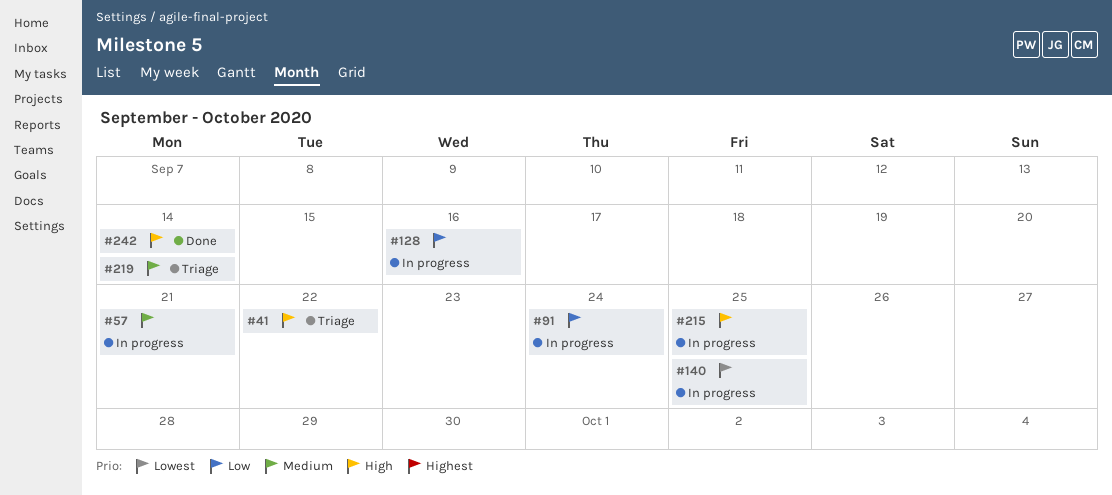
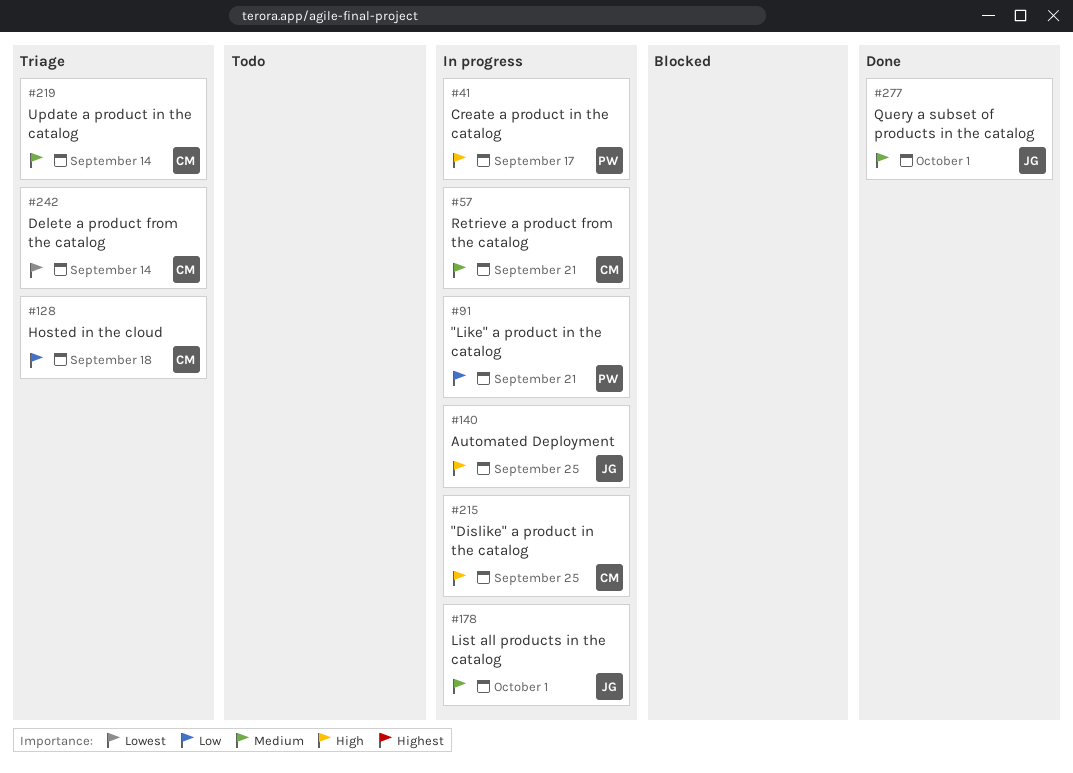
#41, status: Triage -> In progress
#41, due: Sep 22 -> Sep 17
#91, due: Sep 24 -> Sep 21
#128, status: In progress -> Triage
#128, due: Sep 16 -> Sep 18
#140, priority: Lowest -> High
#178: none -> present
#242, status: Done -> Triage
#242, priority: High -> Lowest
#277: none -> present

